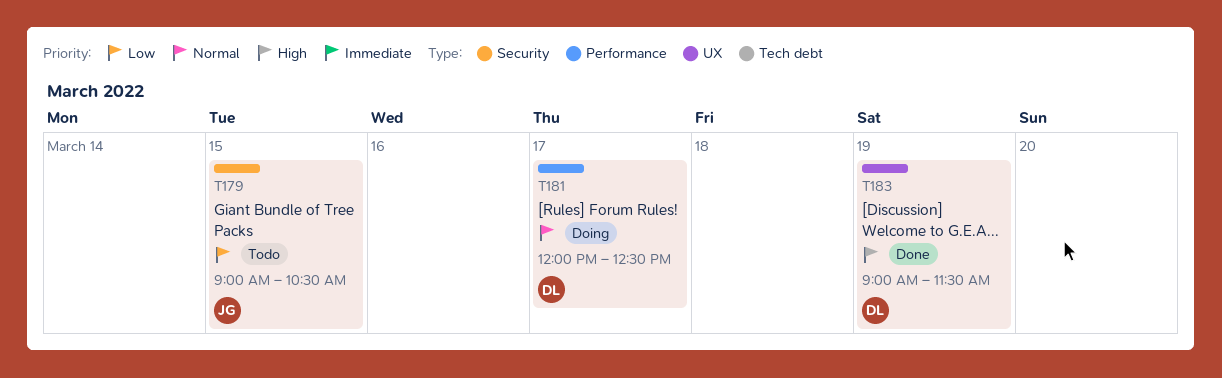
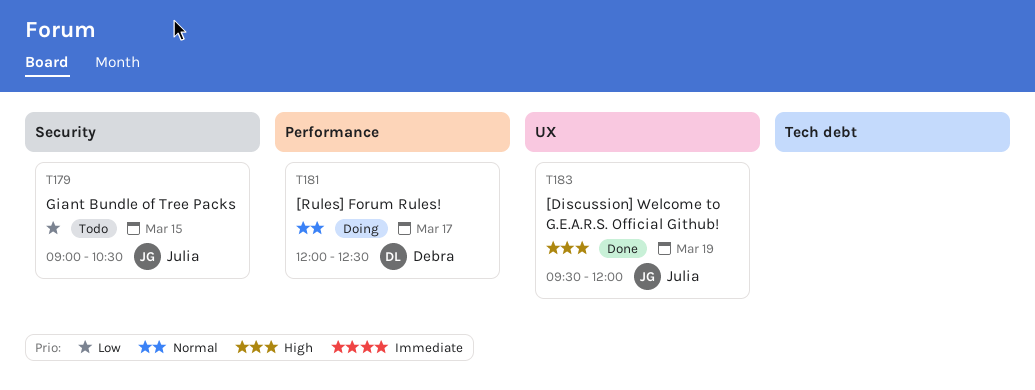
T183, owner: Debra -> Julia
T183, begins: 09:00 -> 09:30
T183, ends: 11:30 -> 12:00

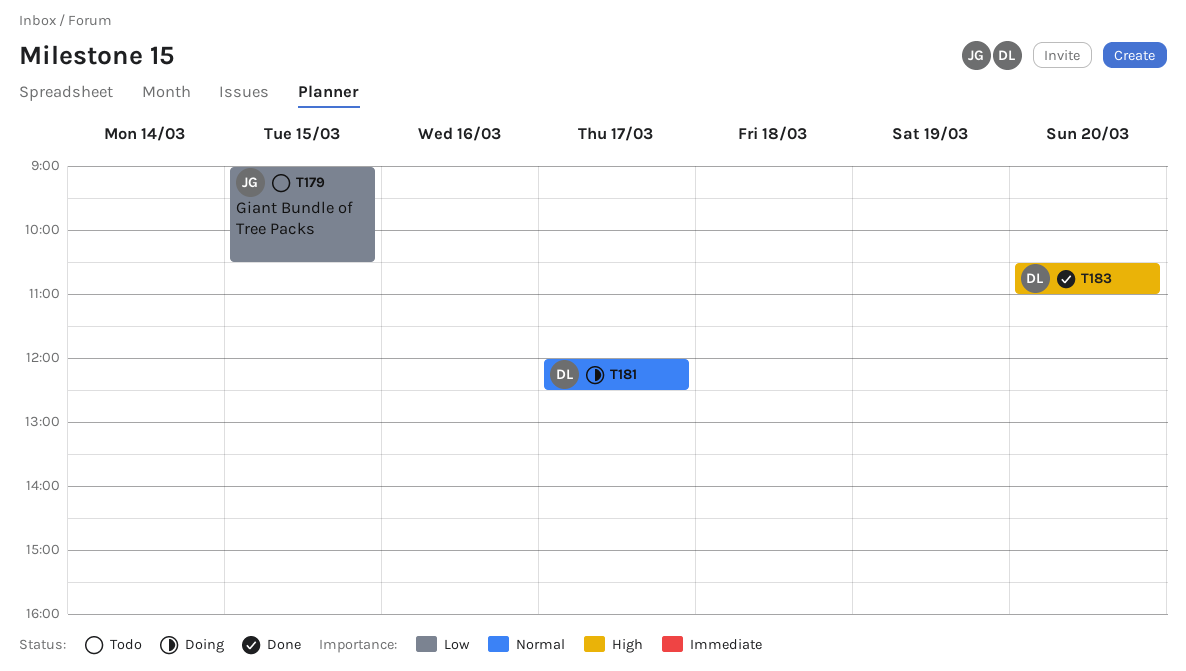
T183, owner: Julia -> Debra
T183, day: Mar 19 -> Mar 20
T183, begins: 09:30 -> 10:30
T183, ends: 12:00 -> 11:00

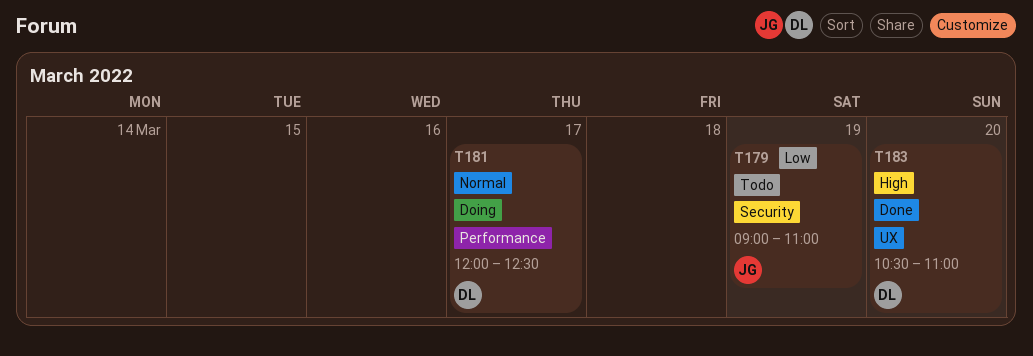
T179, day: Mar 15 -> Mar 19
T179, ends: 10:30 -> 11:00

